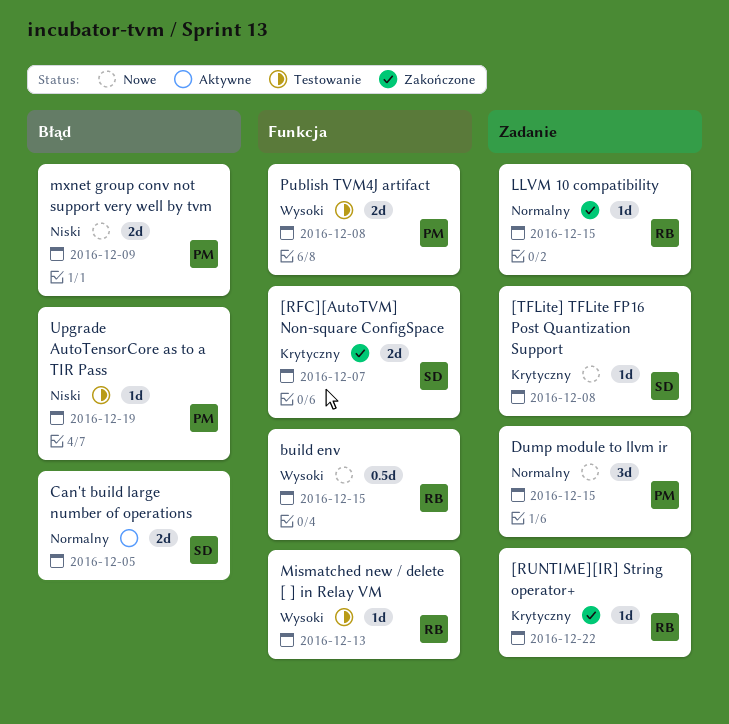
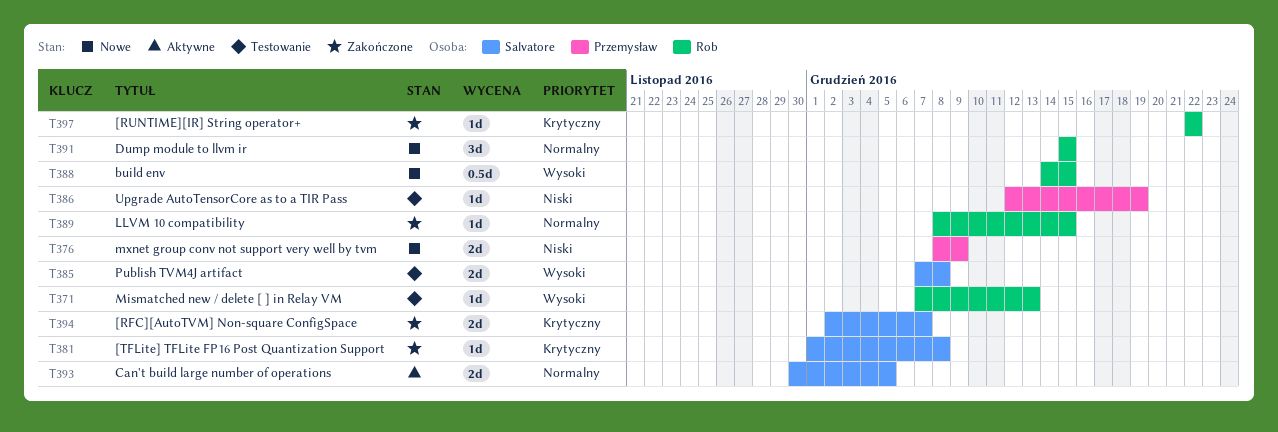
[TFLite] TFLite FP16 Post Quantization Support, status: Nowe -> Zakończone
Dump module to llvm ir, owner: Przemysław -> Rob
Publish TVM4J artifact, owner: Przemysław -> Salvatore

